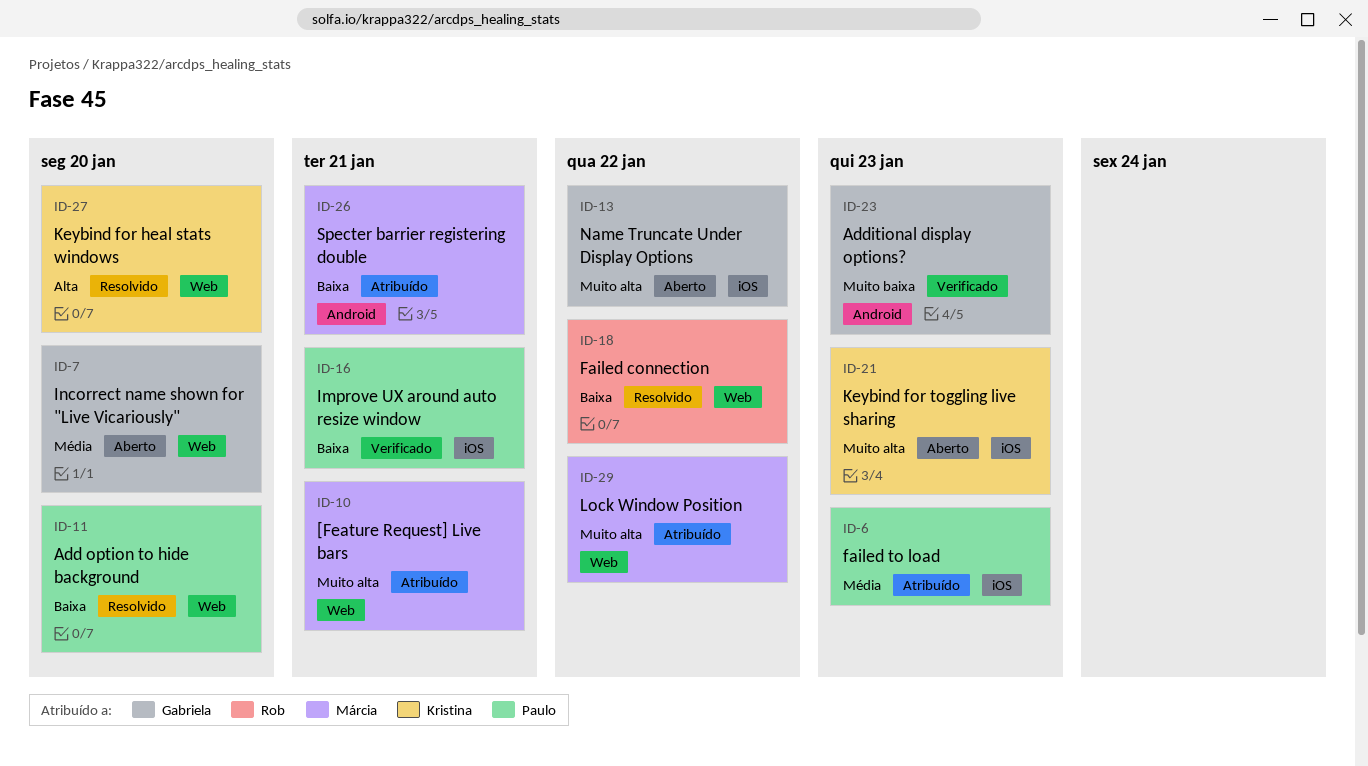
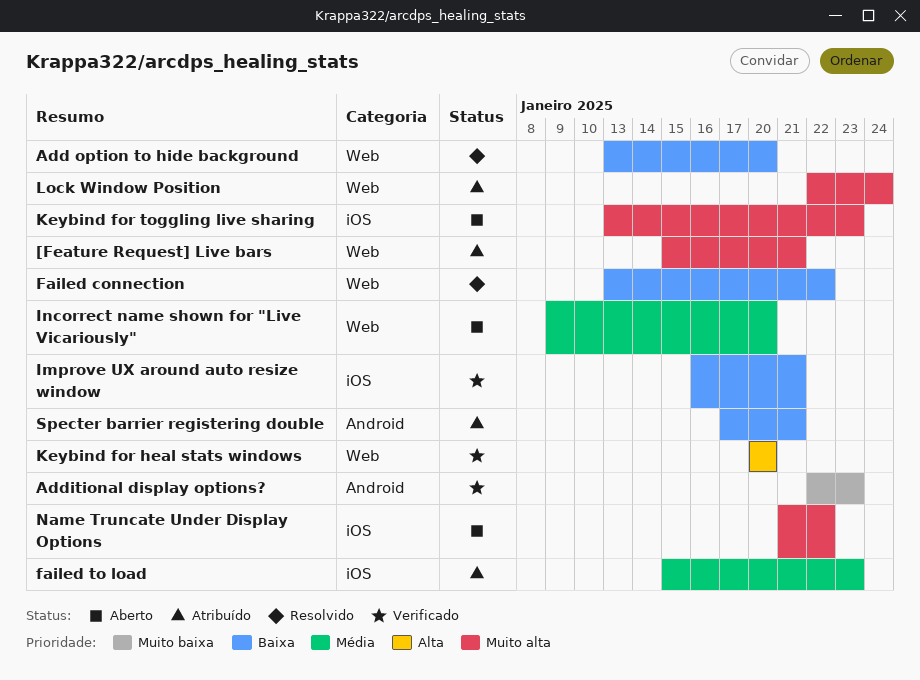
Keybind for heal stats windows, status: Resolvido -> Verificado
Lock Window Position, due: Jan 22 -> Jan 24

